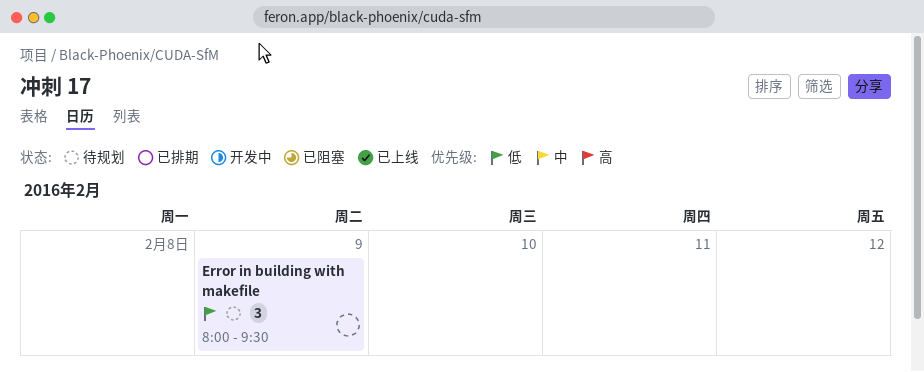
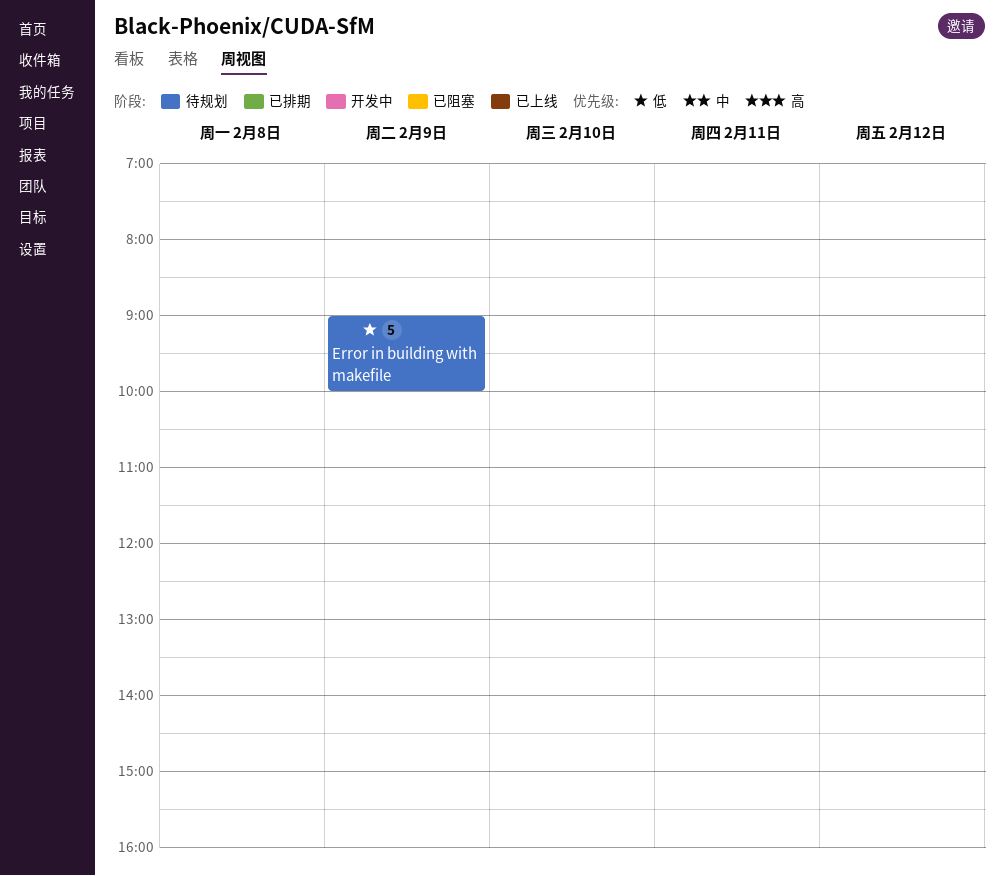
Error in building with makefile, estimate: 3 -> 5
Error in building with makefile, begins: 08:00 -> 09:00
Error in building with makefile, ends: 09:30 -> 10:00

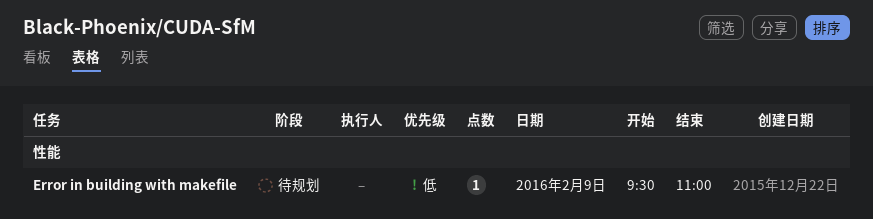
Error in building with makefile, estimate: 5 -> 1
Error in building with makefile, begins: 09:00 -> 09:30
Error in building with makefile, ends: 10:00 -> 11:00

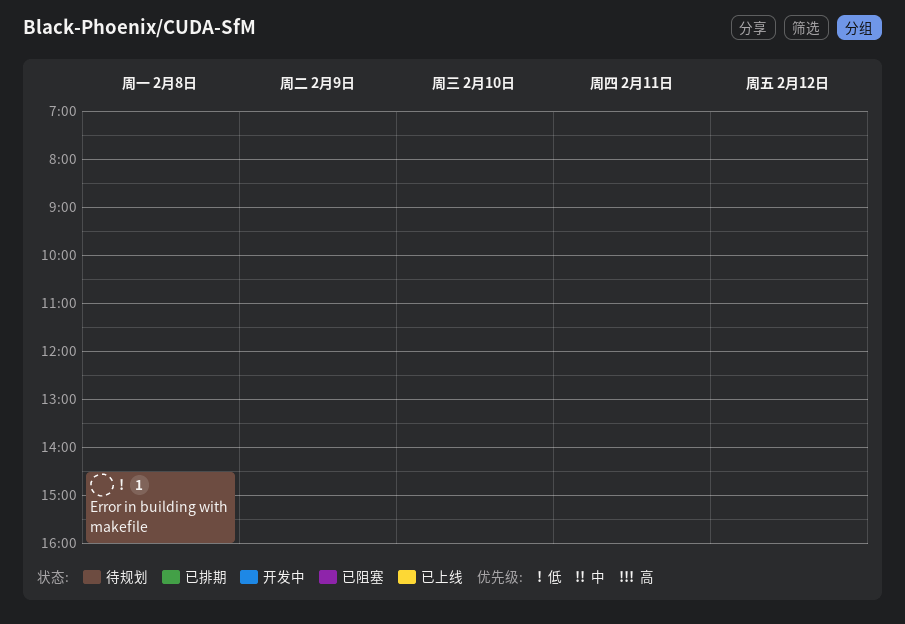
Error in building with makefile, day: Feb 9 -> Feb 8
Error in building with makefile, begins: 09:30 -> 14:30
Error in building with makefile, ends: 11:00 -> 16:00

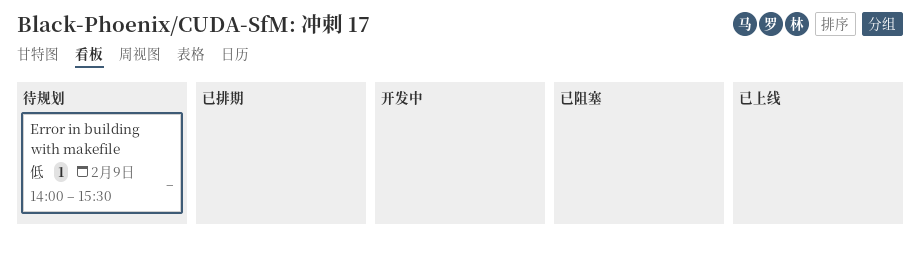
Error in building with makefile, day: Feb 8 -> Feb 9
Error in building with makefile, begins: 14:30 -> 14:00
Error in building with makefile, ends: 16:00 -> 15:30

